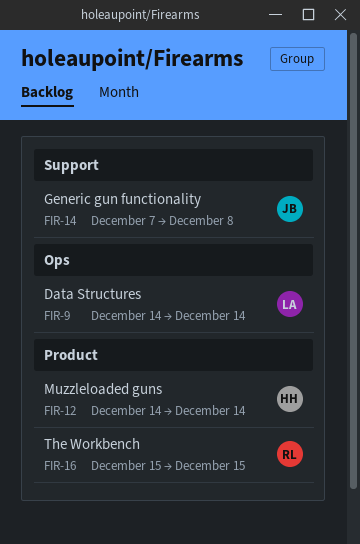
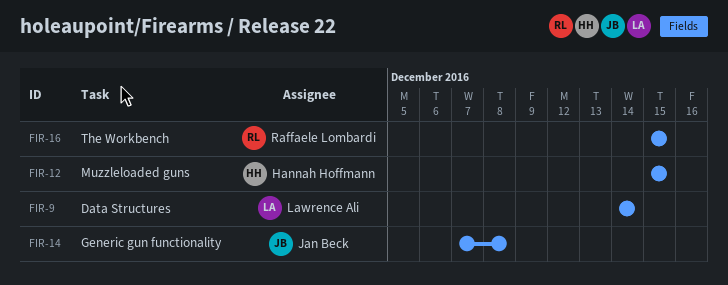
FIR-12, start: Dec 14 -> Dec 15
FIR-12, due: Dec 14 -> Dec 15

